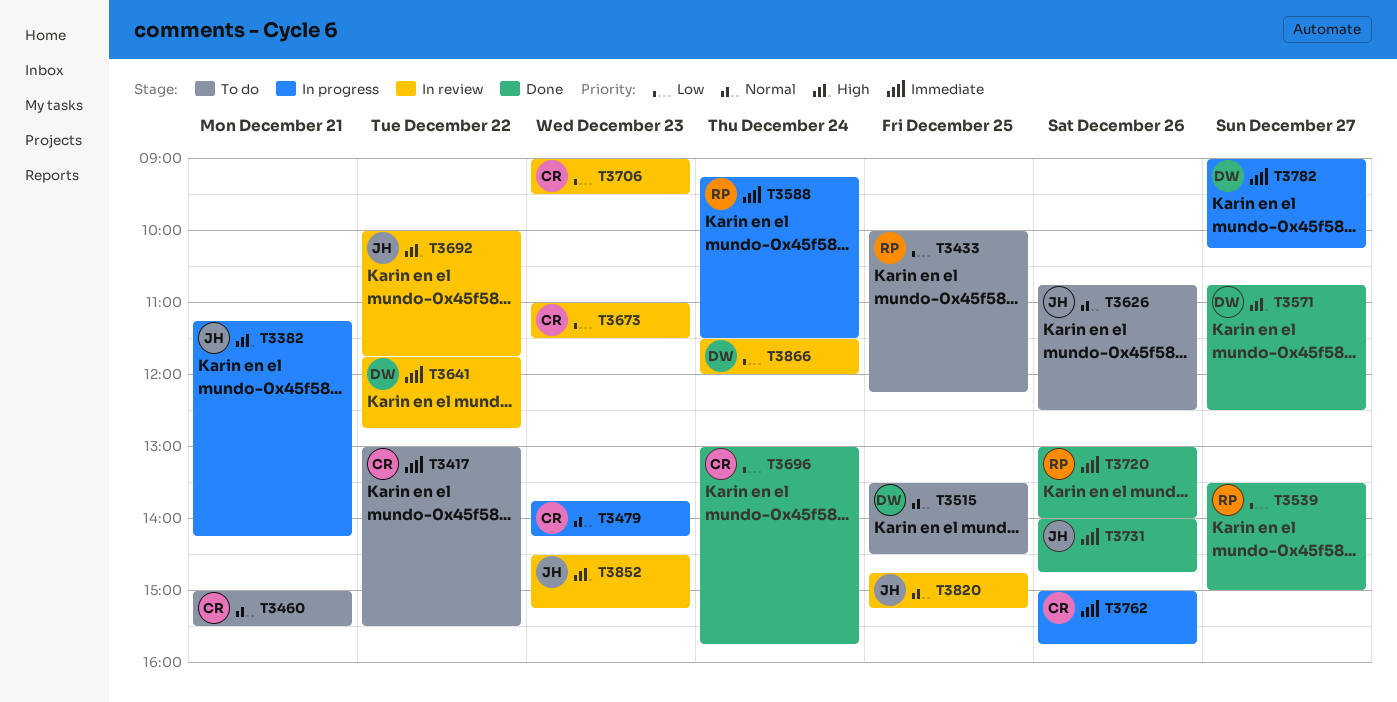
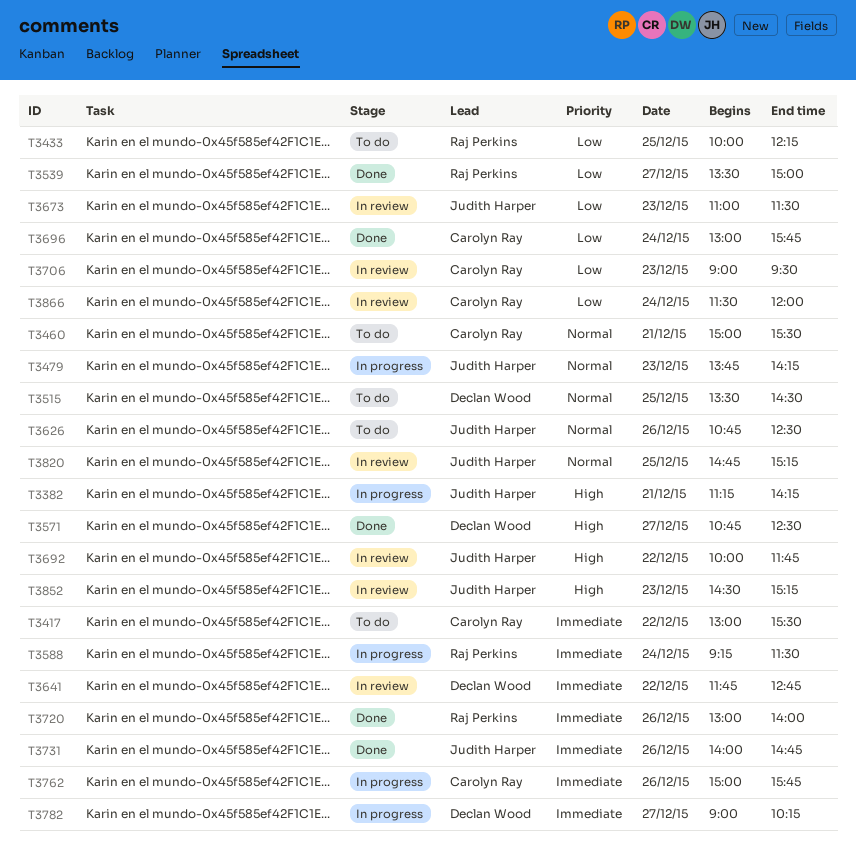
T3479, owner: Carolyn Ray -> Judith Harper
T3673, owner: Carolyn Ray -> Judith Harper
T3866, owner: Declan Wood -> Carolyn Ray

